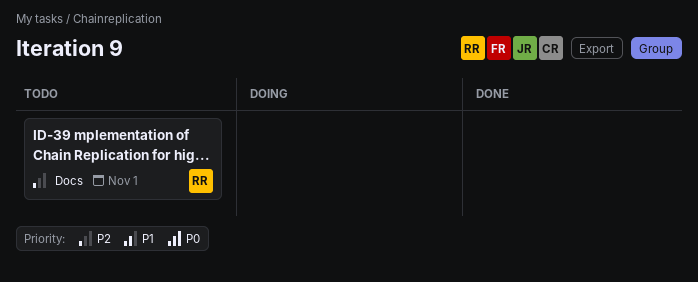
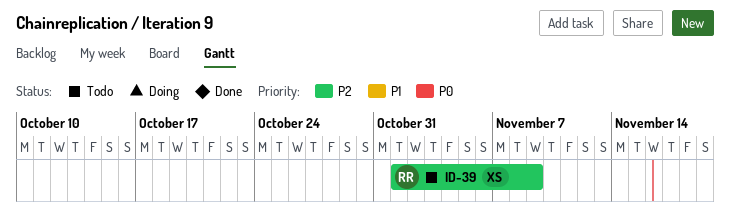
ID-39, due: Nov 1 -> Nov 9

